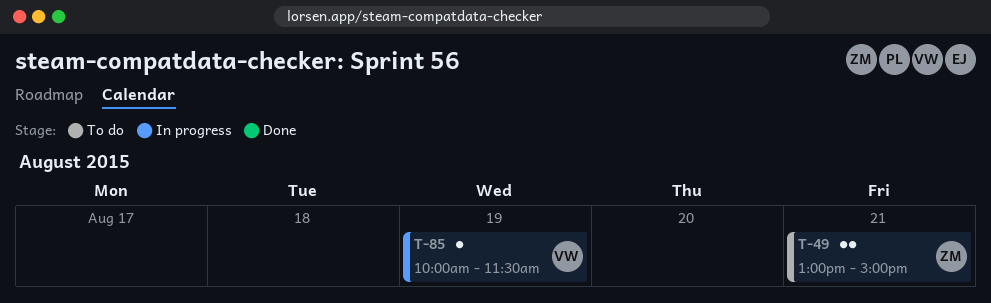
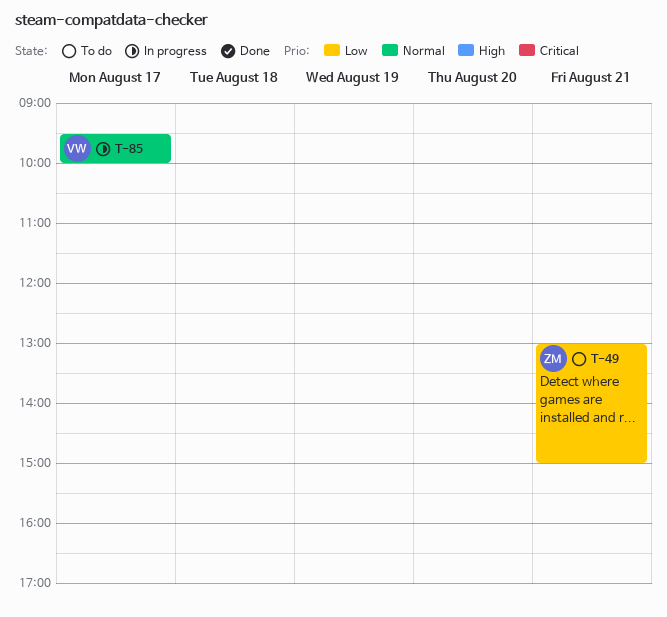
T-85, day: Aug 19 -> Aug 17
T-85, begins: 10:00 -> 09:30
T-85, ends: 11:30 -> 10:00

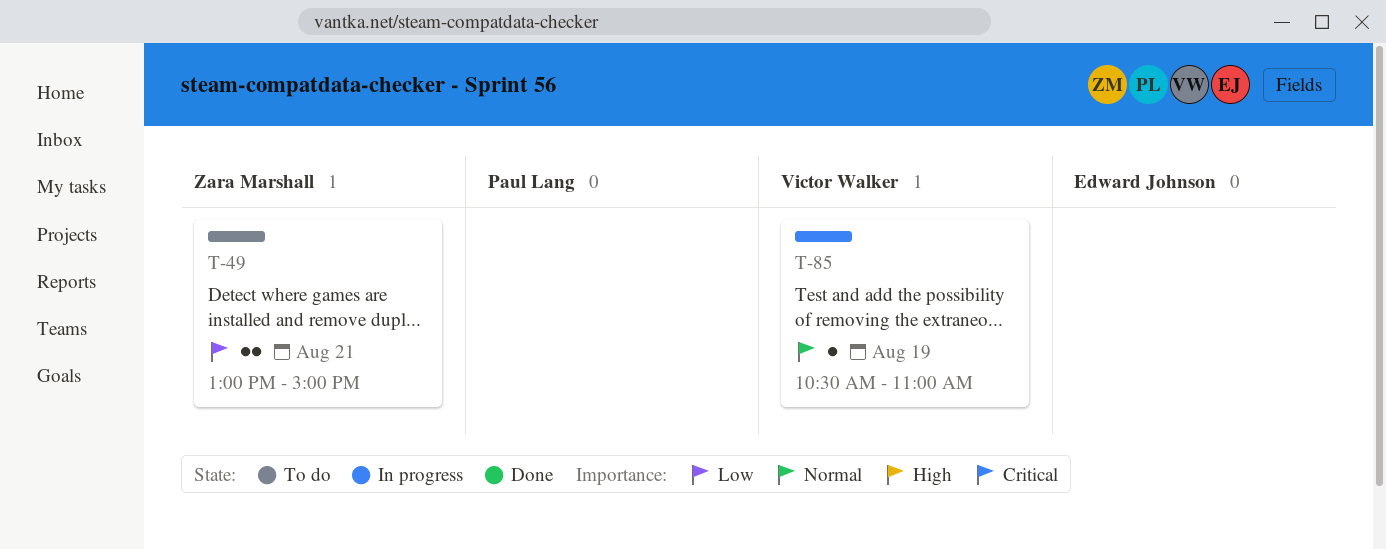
T-85, day: Aug 17 -> Aug 19
T-85, begins: 09:30 -> 10:30
T-85, ends: 10:00 -> 11:00

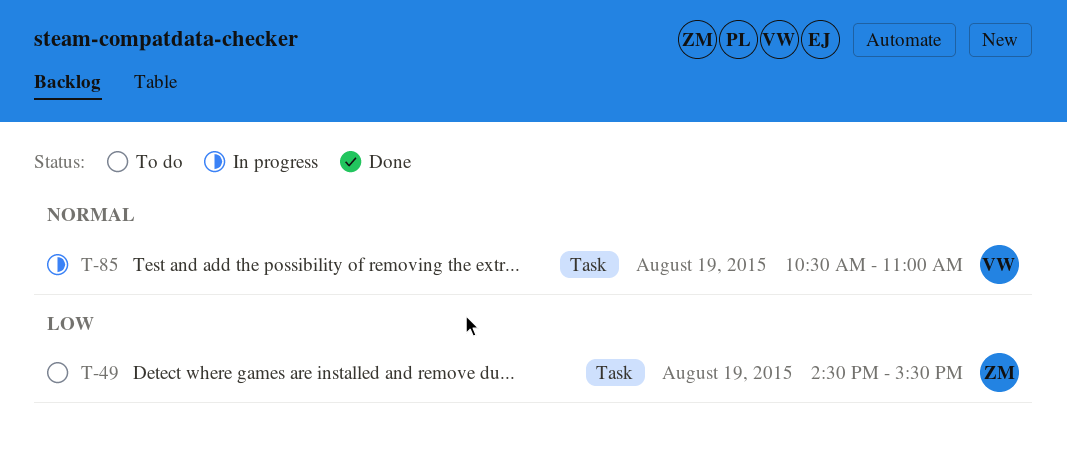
T-49, day: Aug 21 -> Aug 19
T-49, begins: 13:00 -> 14:30
T-49, ends: 15:00 -> 15:30

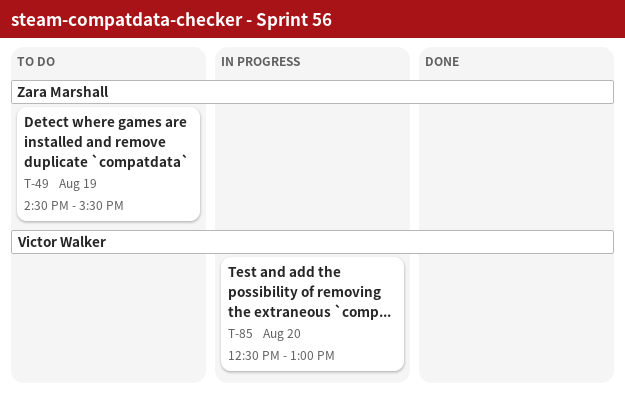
T-85, day: Aug 19 -> Aug 20
T-85, begins: 10:30 -> 12:30
T-85, ends: 11:00 -> 13:00

